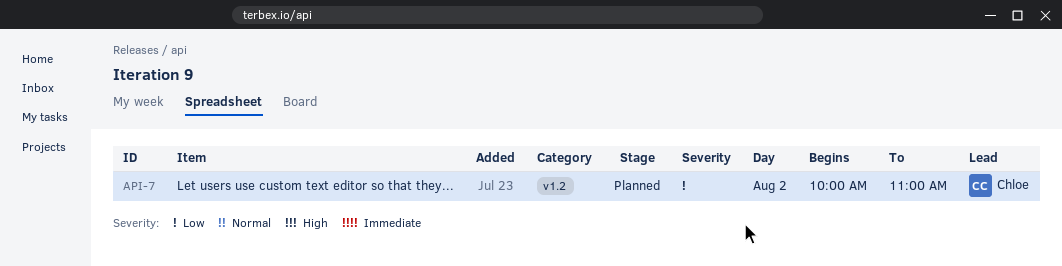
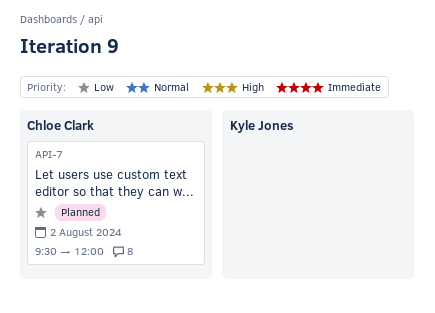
API-7, begins: 10:00 -> 09:30
API-7, ends: 11:00 -> 12:00

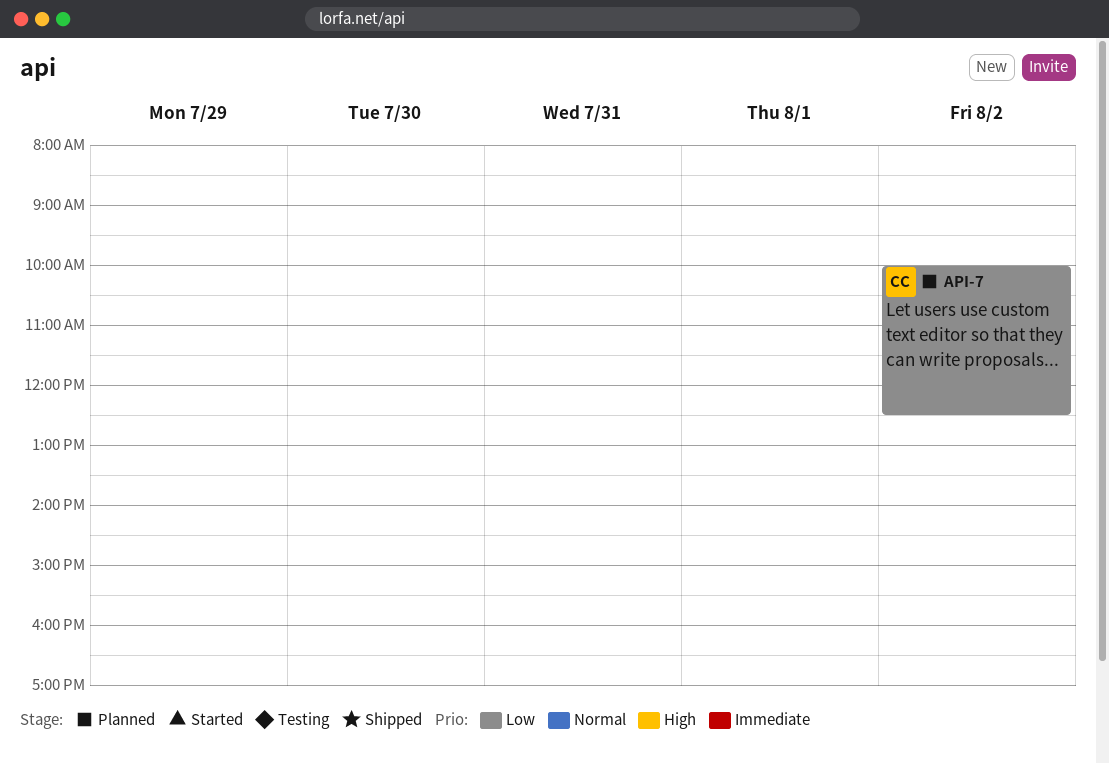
API-7, begins: 09:30 -> 10:00
API-7, ends: 12:00 -> 12:30

